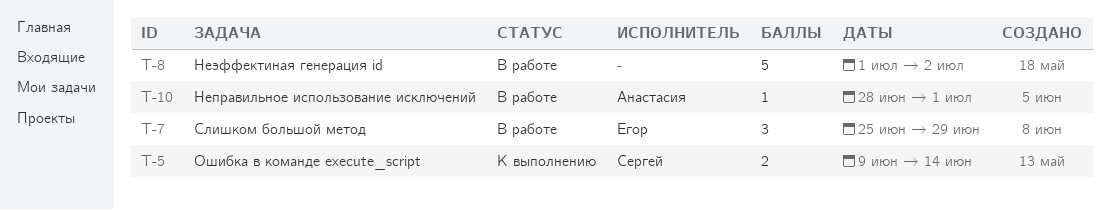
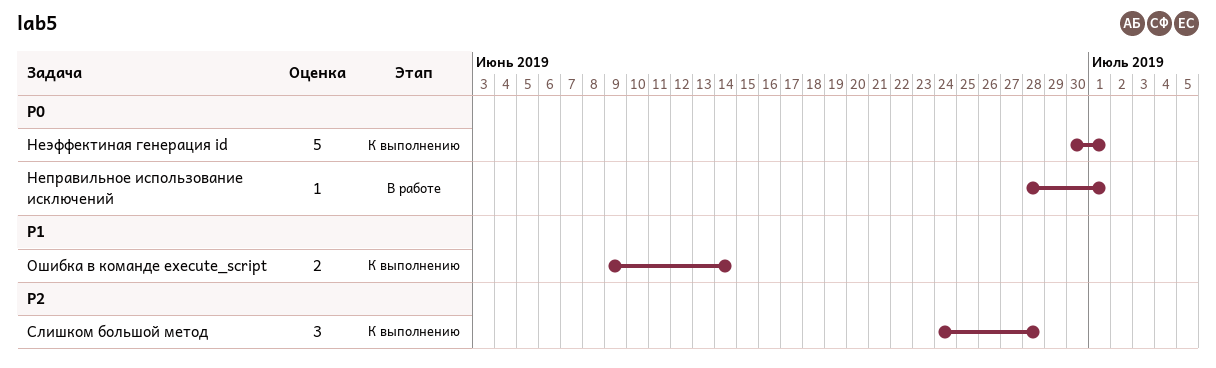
Неэффектиная генерация id, status: В работе -> К выполнению
Неэффектиная генерация id, start: Jul 1 -> Jun 30
Неэффектиная генерация id, due: Jul 2 -> Jul 1
Слишком большой метод, status: В работе -> К выполнению
Слишком большой метод, start: Jun 25 -> Jun 24
Слишком большой метод, due: Jun 29 -> Jun 28

